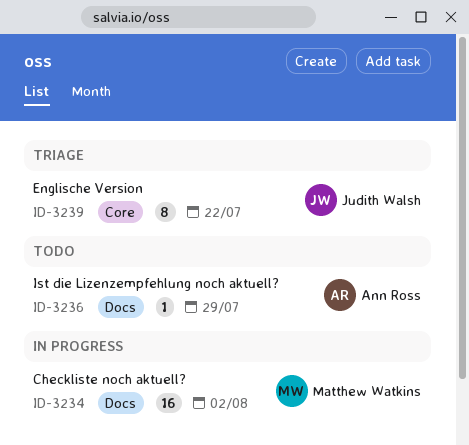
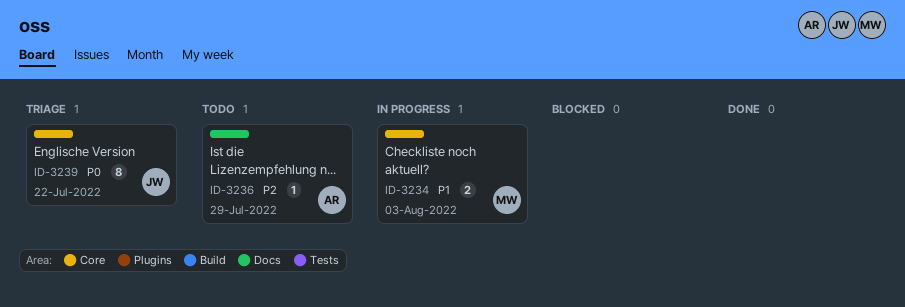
ID-3234, label: Docs -> Core
ID-3234, estimate: 16 -> 2
ID-3234, due: Aug 2 -> Aug 3

